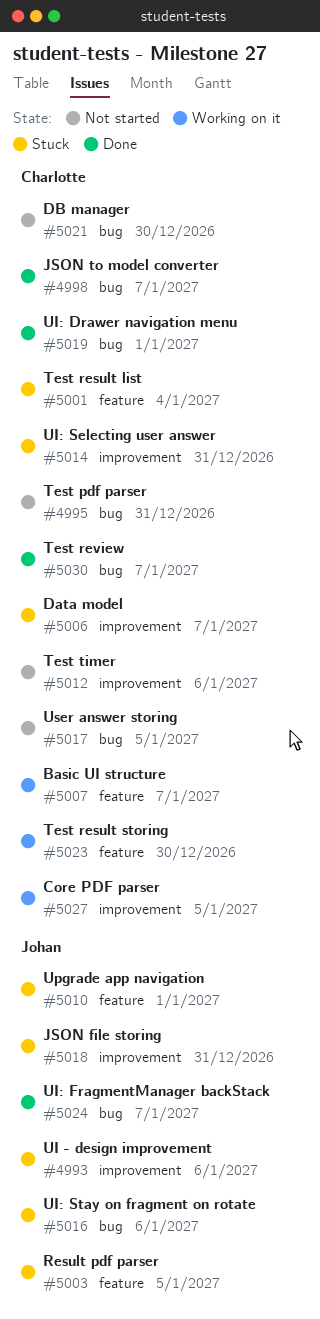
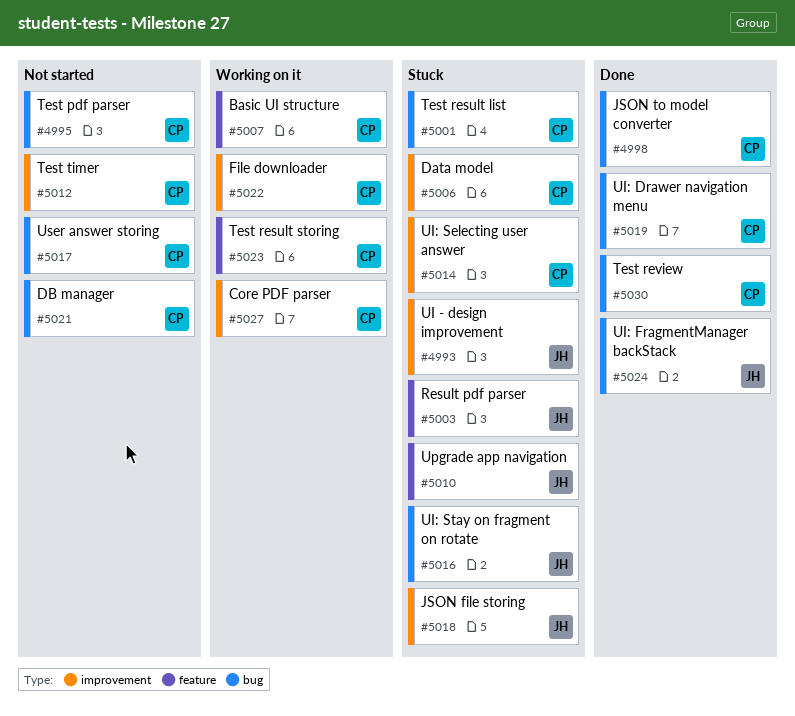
#5001, label: feature -> bug
#5022: none -> present

